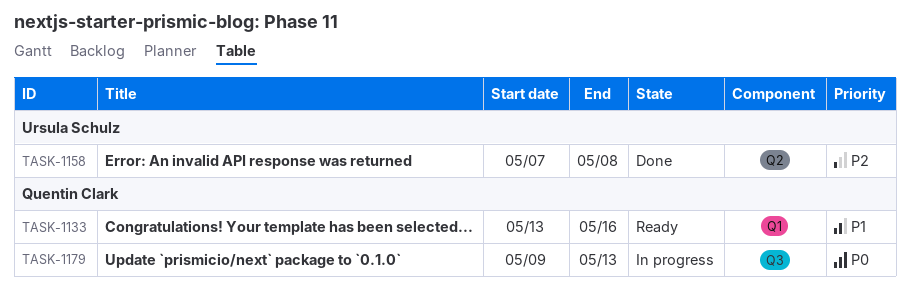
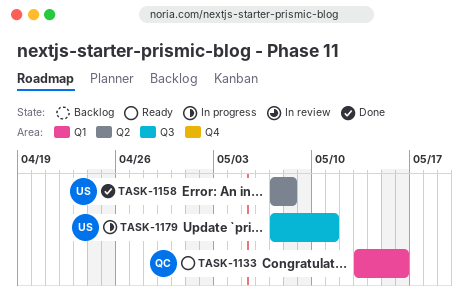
TASK-1179, owner: Quentin Clark -> Ursula Schulz
TASK-1179, start: May 9 -> May 7
TASK-1179, due: May 13 -> May 11

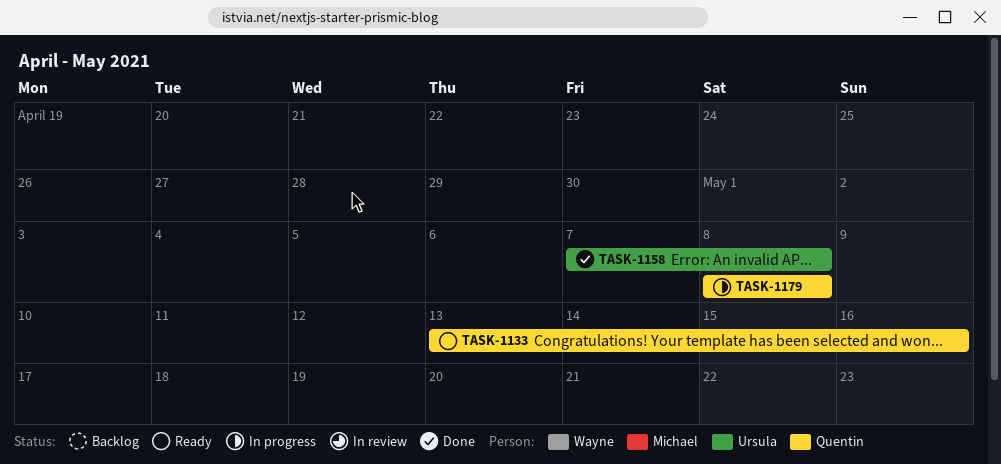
TASK-1179, owner: Ursula -> Quentin
TASK-1179, start: May 7 -> May 8
TASK-1179, due: May 11 -> May 8

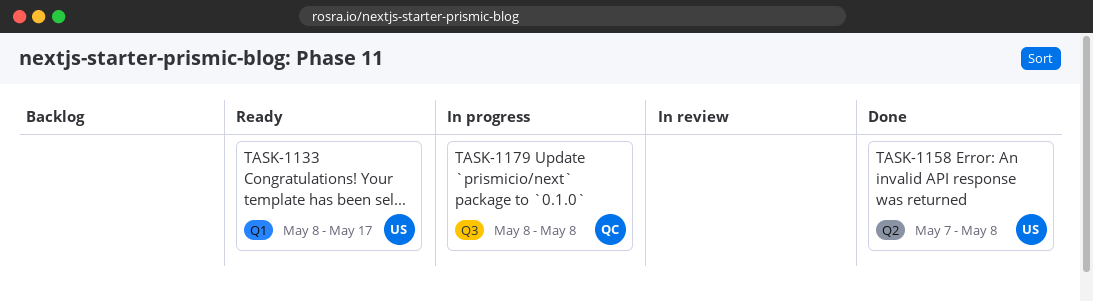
TASK-1133, owner: Quentin -> Ursula
TASK-1133, start: May 13 -> May 8
TASK-1133, due: May 16 -> May 17

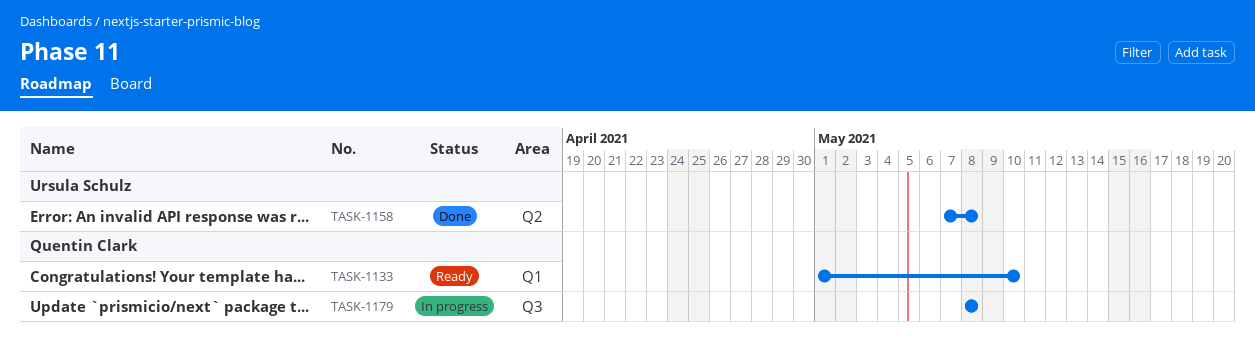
TASK-1133, owner: Ursula Schulz -> Quentin Clark
TASK-1133, start: May 8 -> May 1
TASK-1133, due: May 17 -> May 10

